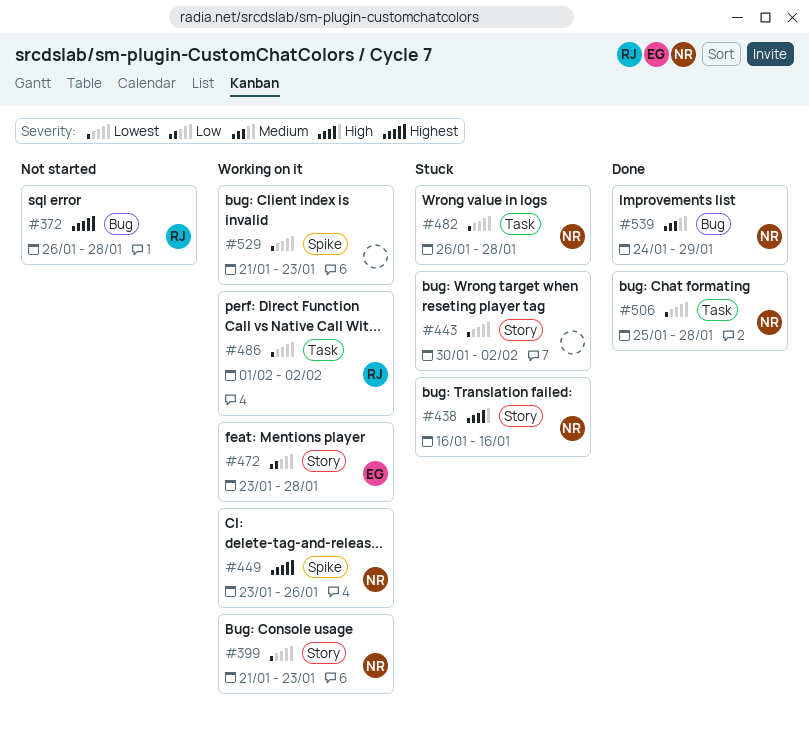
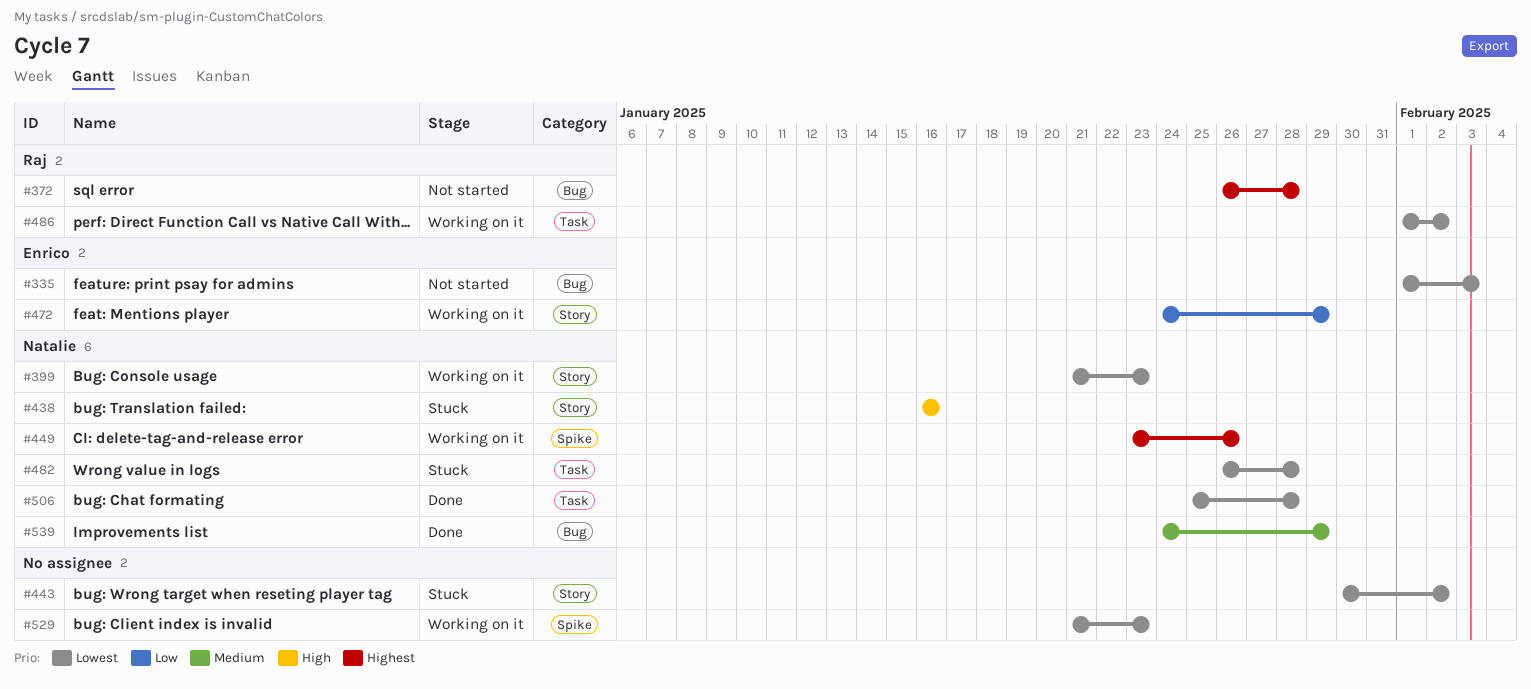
#335: none -> present
#472, start: Jan 23 -> Jan 24
#472, due: Jan 28 -> Jan 29

